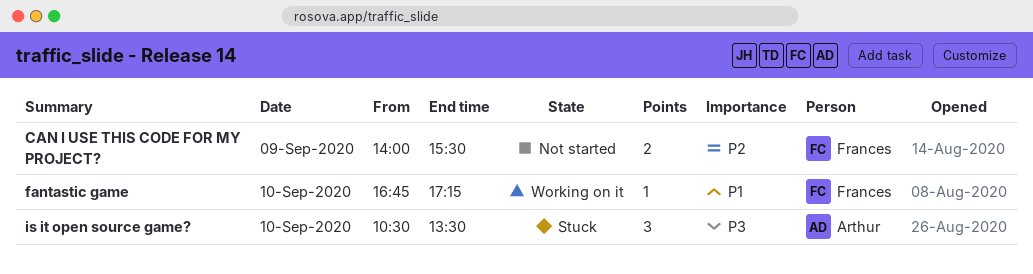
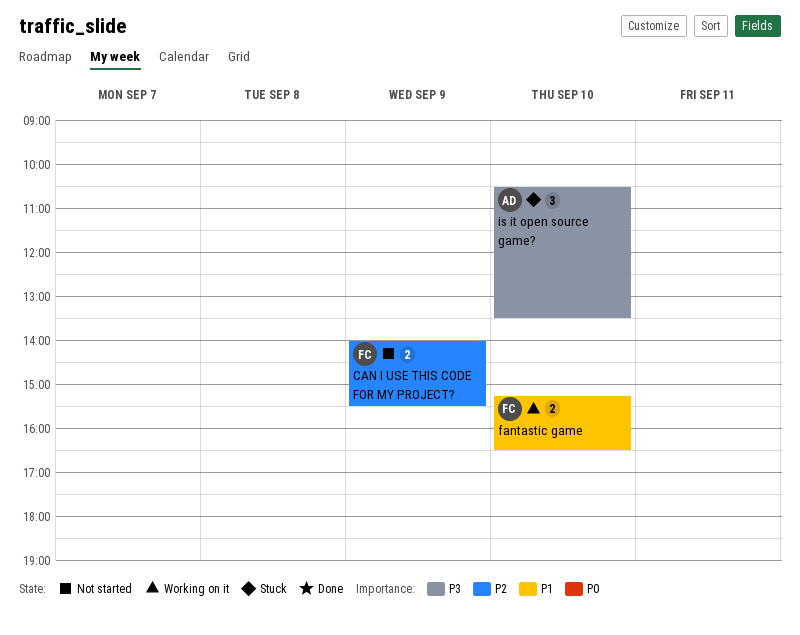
fantastic game, estimate: 1 -> 2
fantastic game, begins: 16:45 -> 15:15
fantastic game, ends: 17:15 -> 16:30

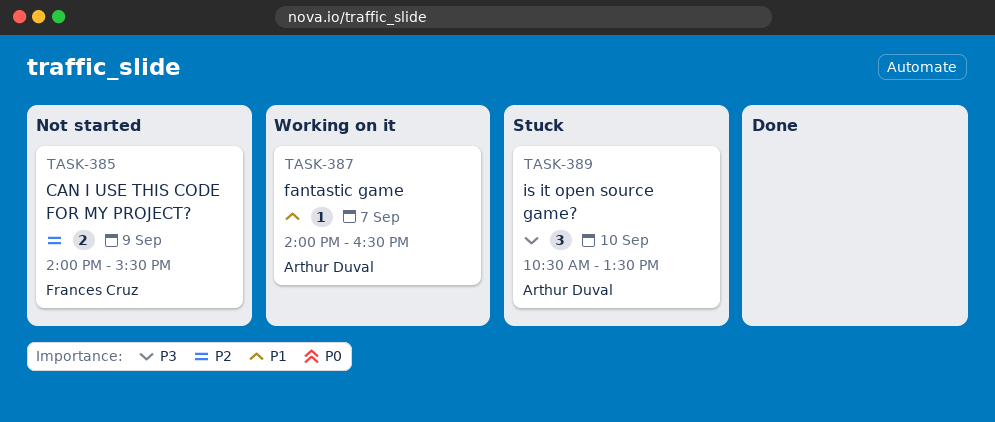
fantastic game, owner: Frances Cruz -> Arthur Duval
fantastic game, estimate: 2 -> 1
fantastic game, day: Sep 10 -> Sep 7
fantastic game, begins: 15:15 -> 14:00

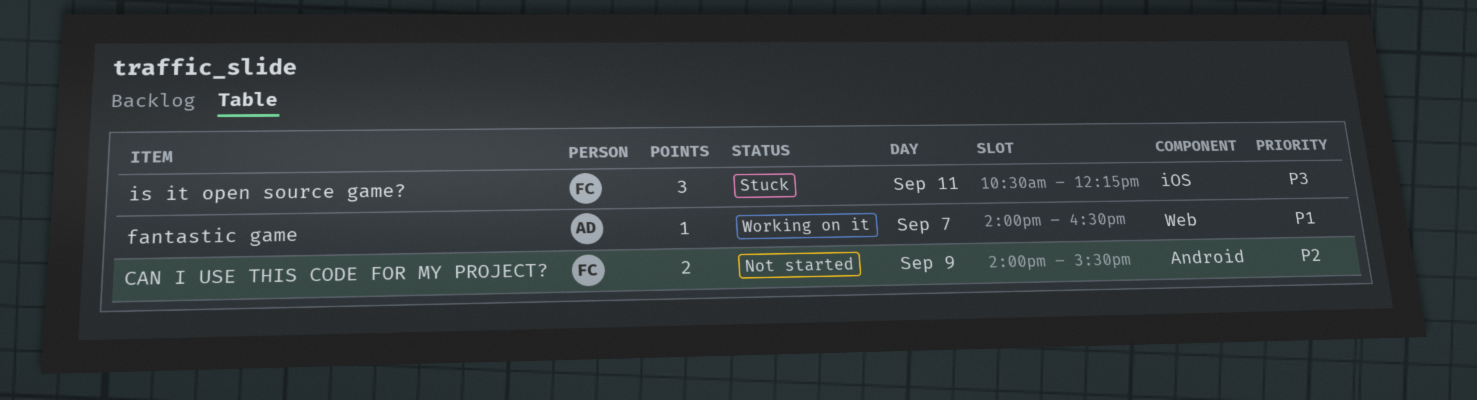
is it open source game?, owner: Arthur Duval -> Frances Cruz
is it open source game?, day: Sep 10 -> Sep 11
is it open source game?, ends: 13:30 -> 12:15

